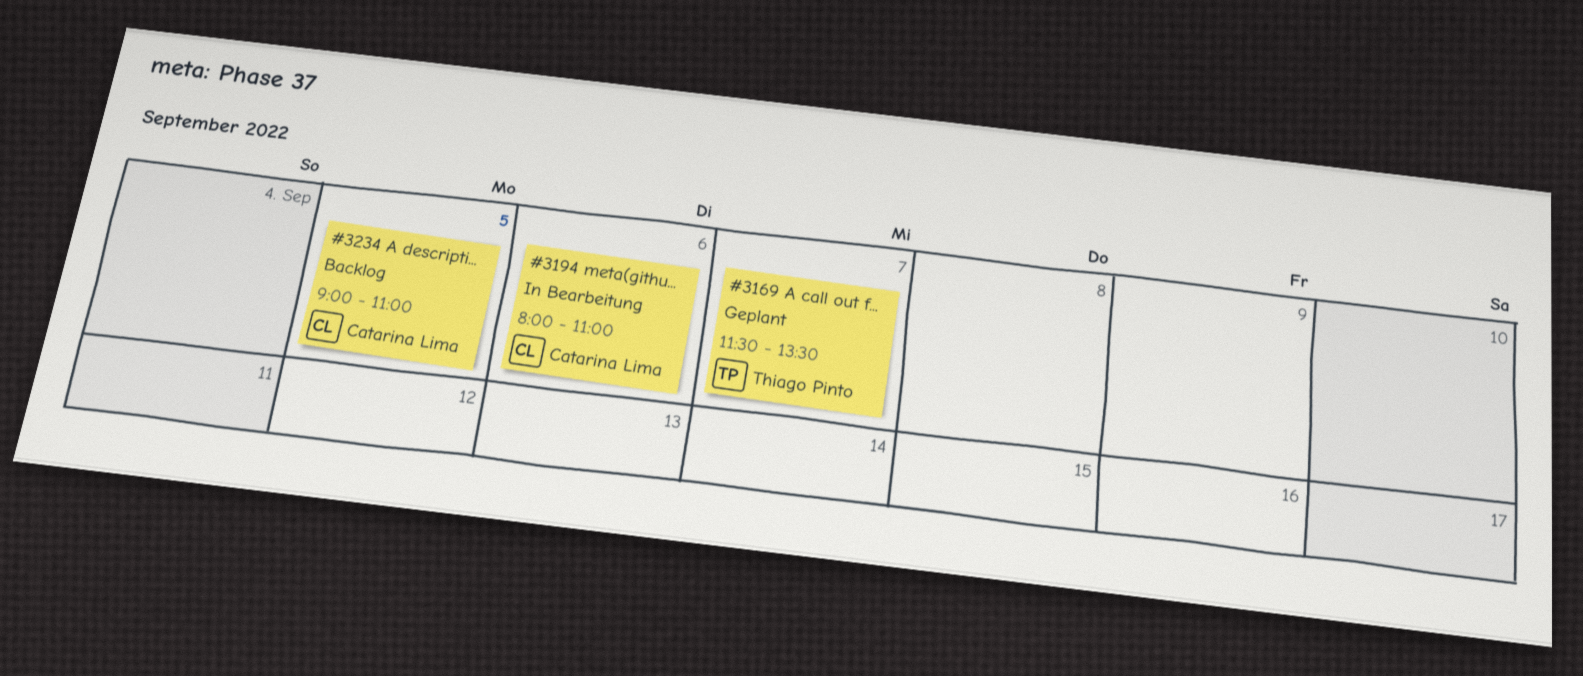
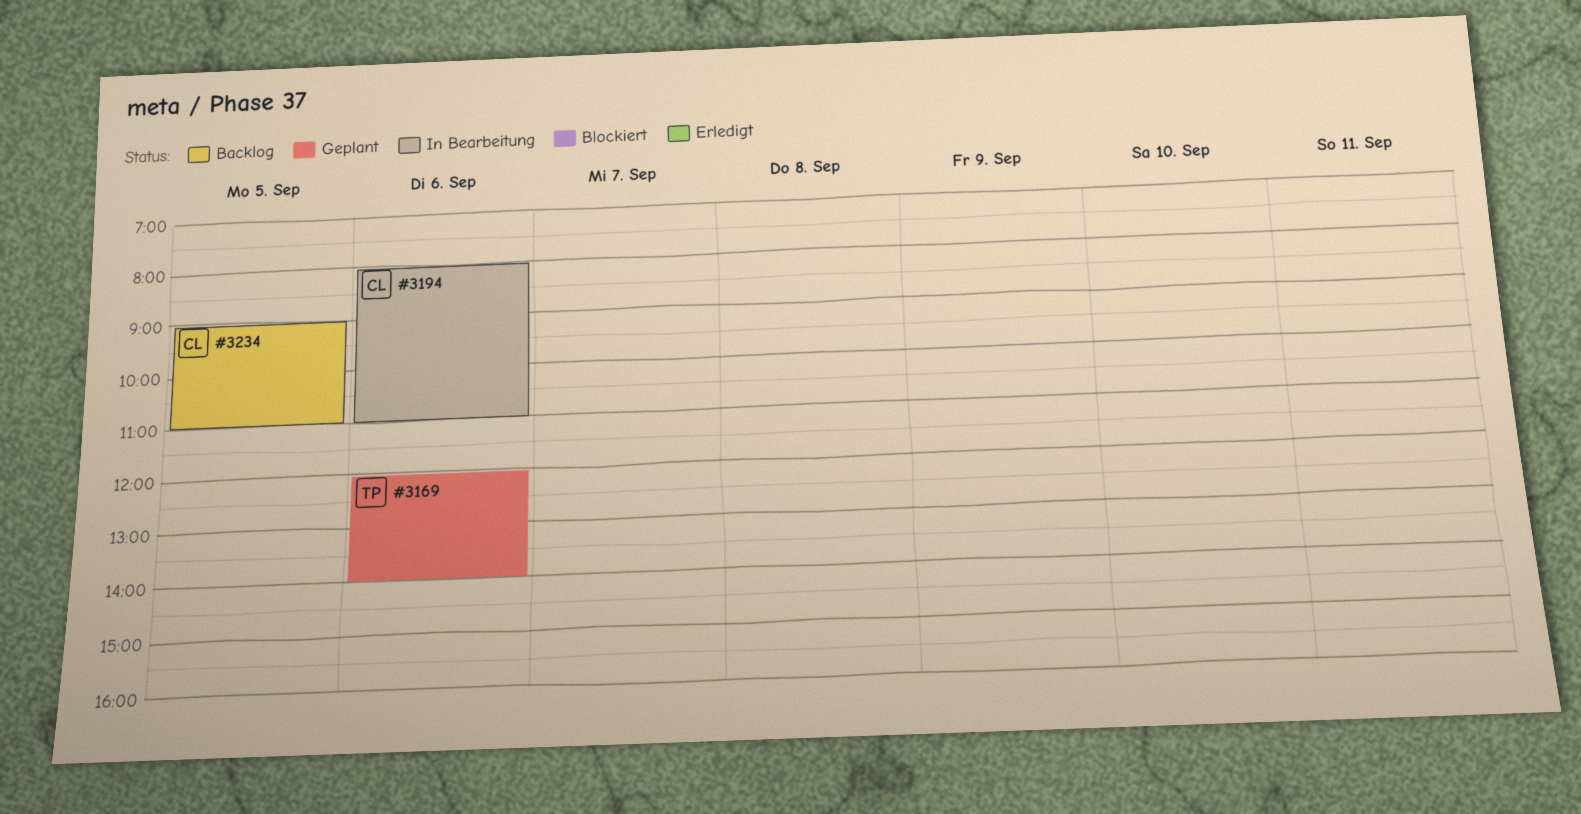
#3169, day: Sep 7 -> Sep 6
#3169, begins: 11:30 -> 12:00
#3169, ends: 13:30 -> 14:00

